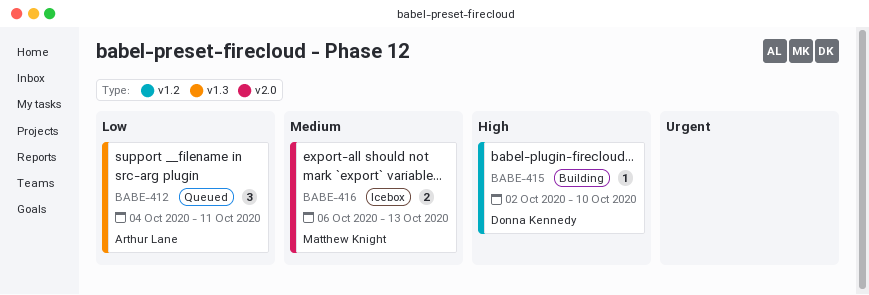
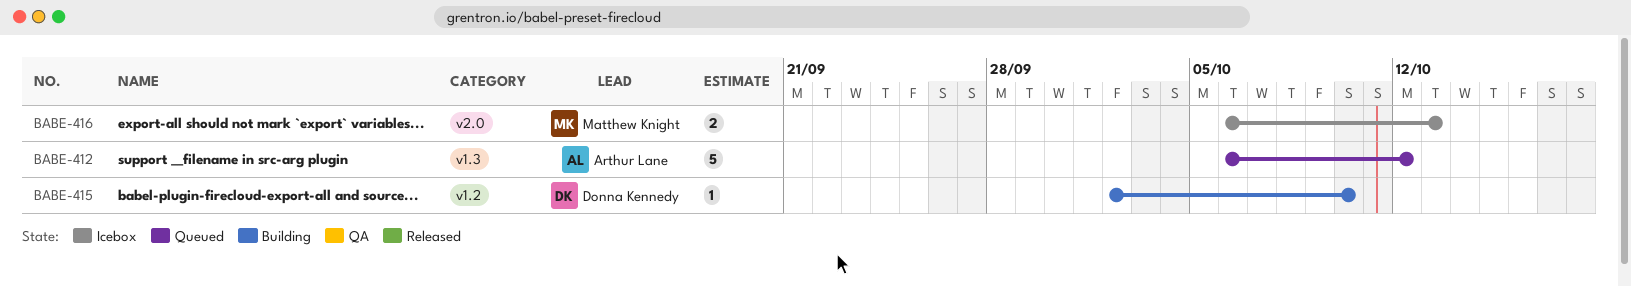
BABE-412, estimate: 3 -> 5
BABE-412, start: Oct 4 -> Oct 6
BABE-412, due: Oct 11 -> Oct 12

